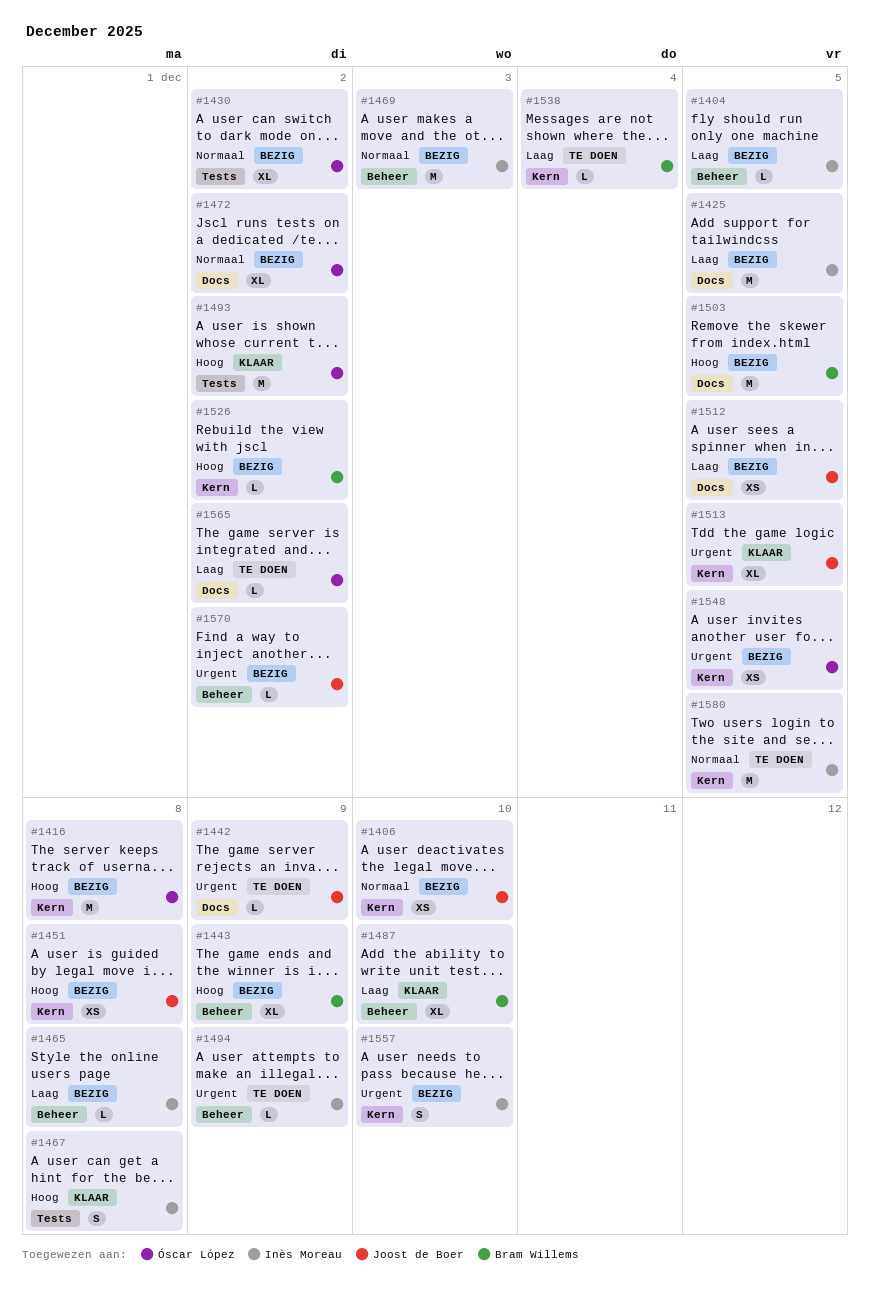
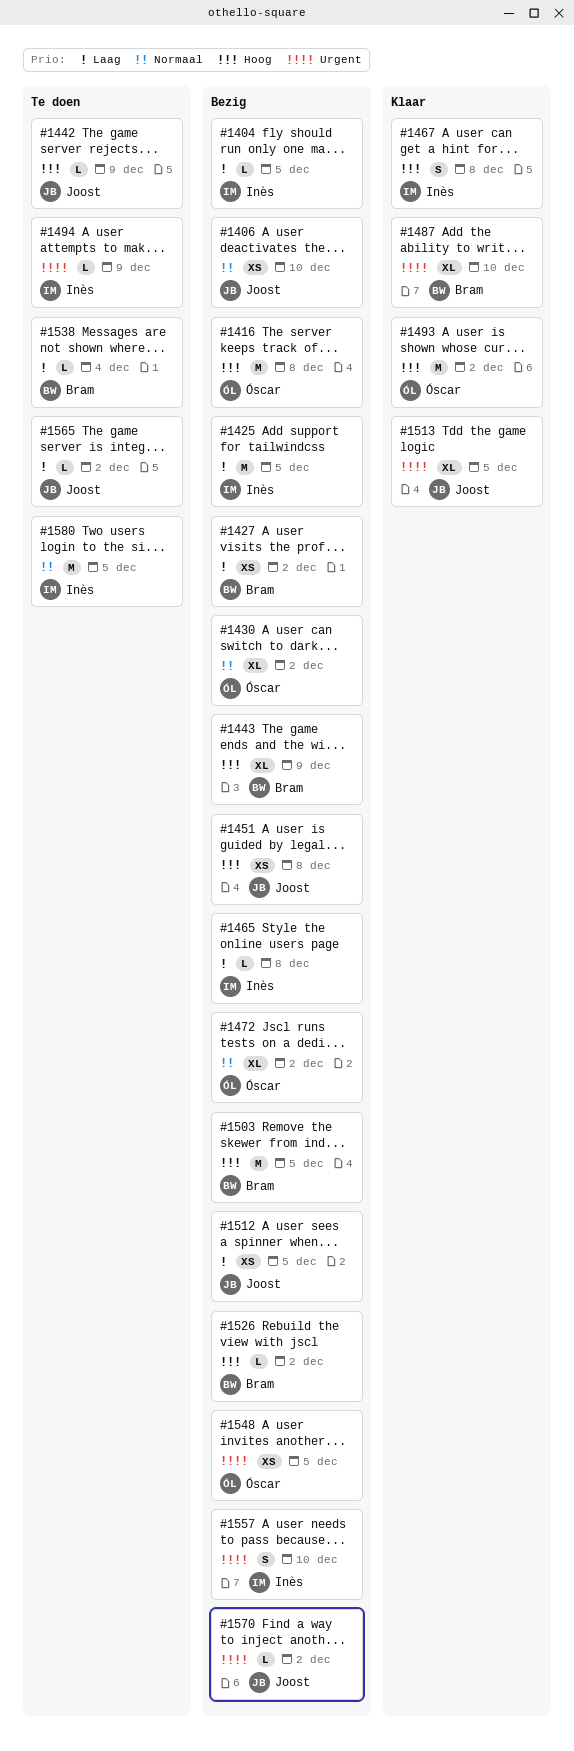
#1427: none -> present
#1442, priority: Urgent -> Hoog
#1469: present -> none
#1487, priority: Laag -> Urgent
#1565, owner: Óscar López -> Joost de Boer

